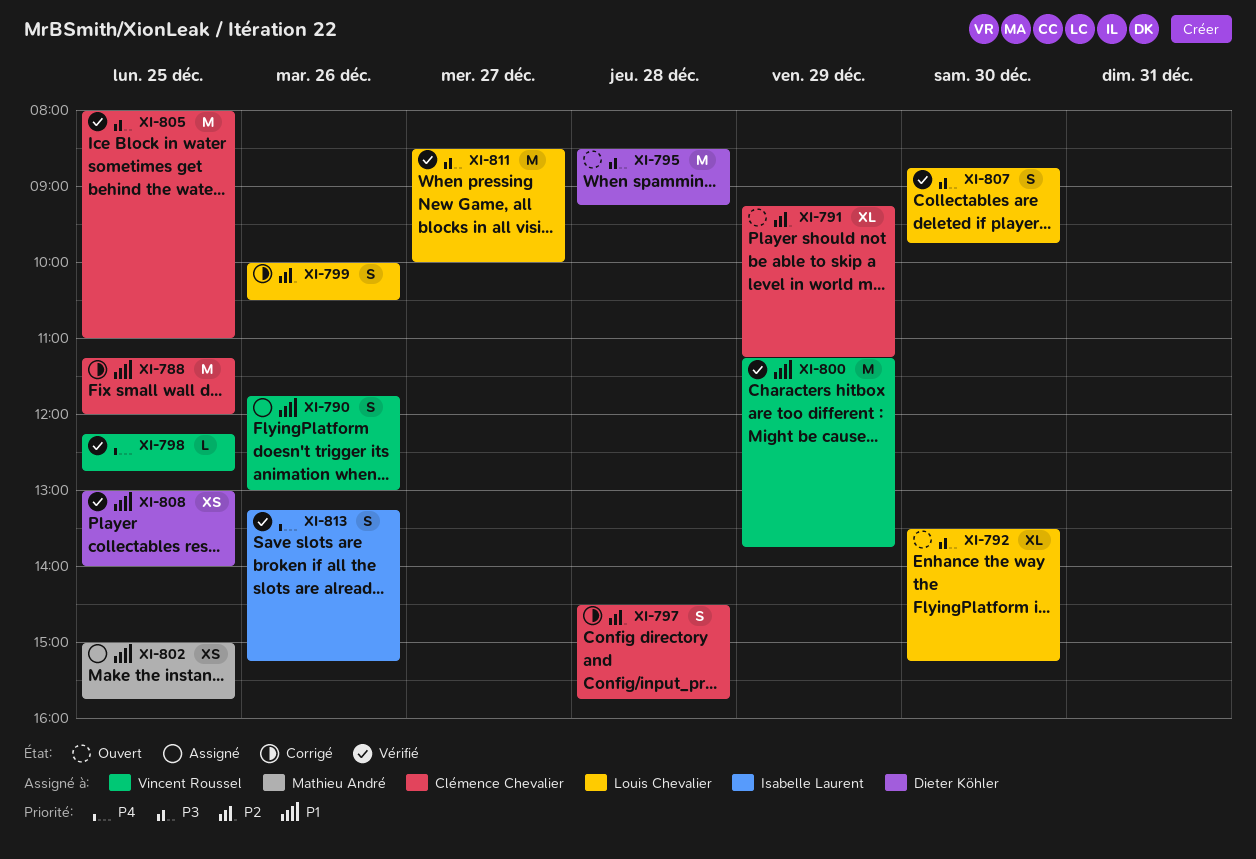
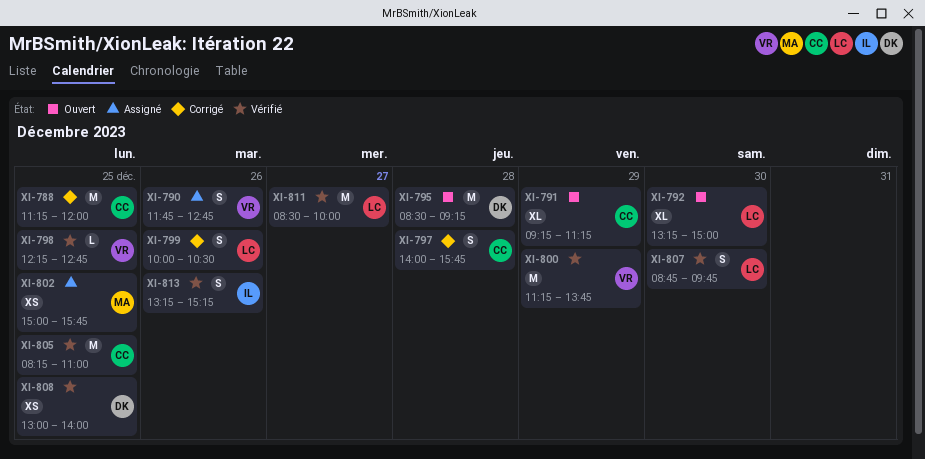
XI-790, ends: 13:00 -> 12:45
XI-792, begins: 13:30 -> 13:15
XI-792, ends: 15:15 -> 15:00
XI-797, begins: 14:30 -> 14:00
XI-805, begins: 08:00 -> 08:15

